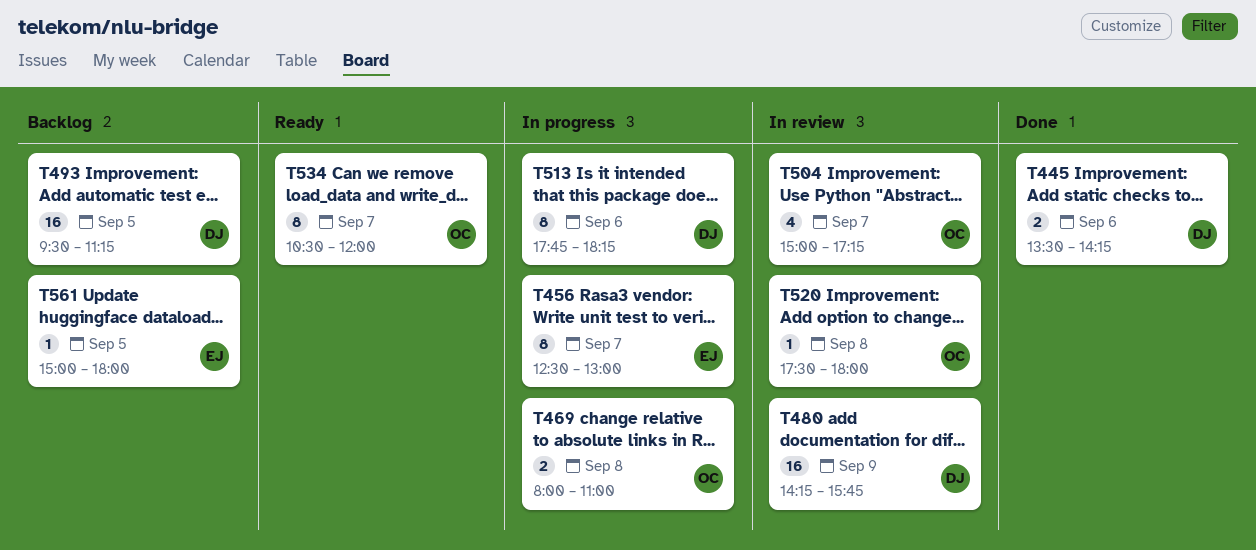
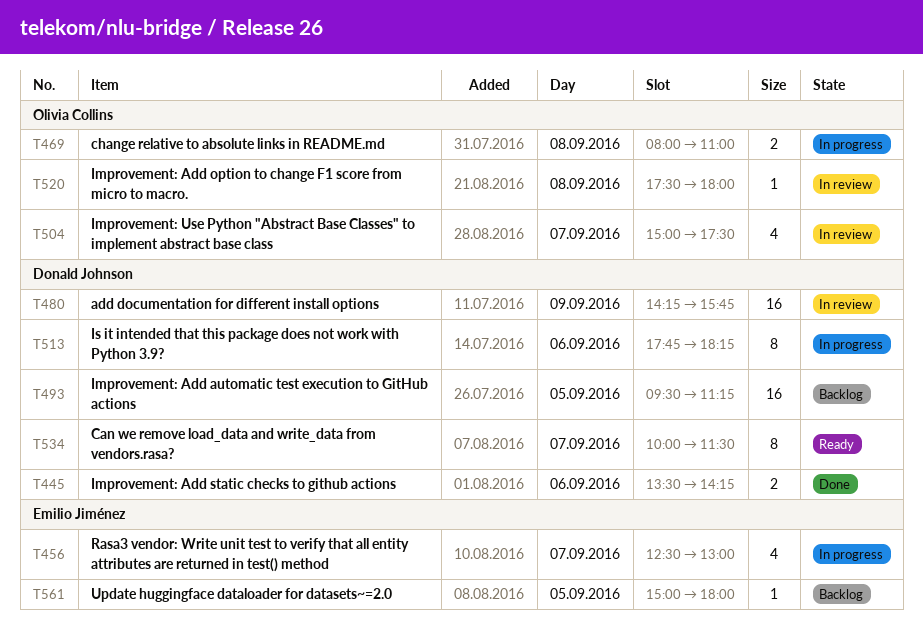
T456, estimate: 8 -> 4
T504, ends: 17:15 -> 17:30
T534, owner: Olivia Collins -> Donald Johnson
T534, begins: 10:30 -> 10:00
T534, ends: 12:00 -> 11:30

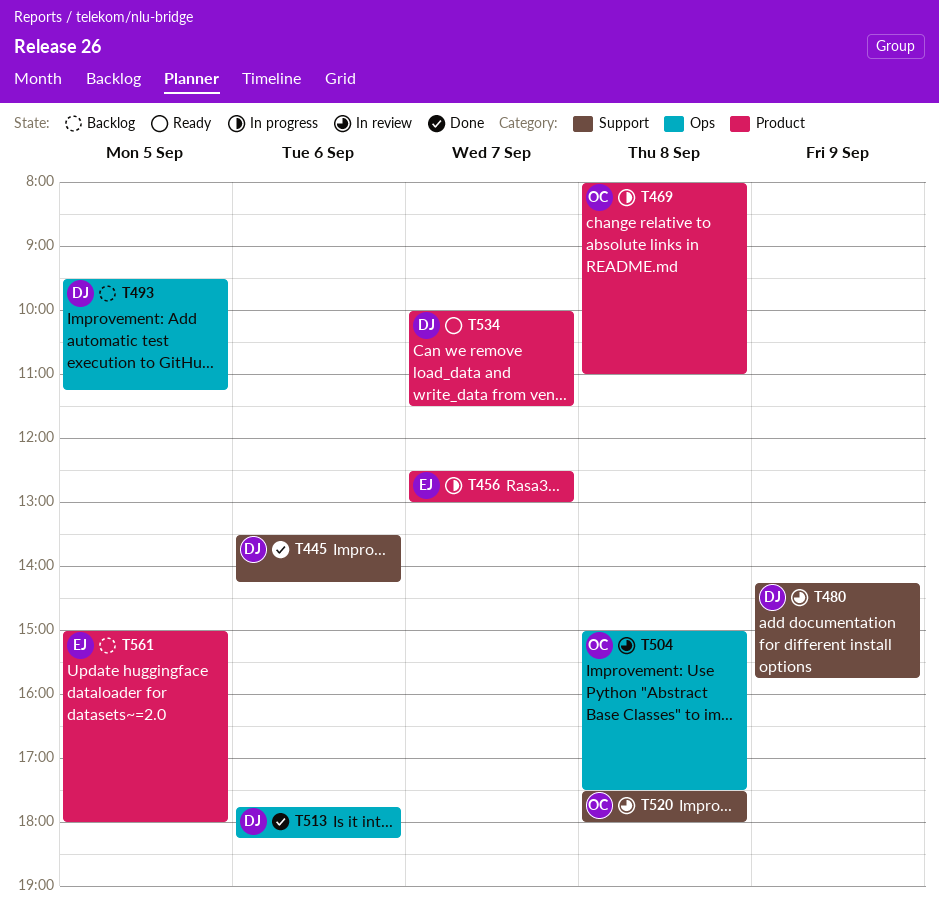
T504, day: Sep 7 -> Sep 8
T513, status: In progress -> Done

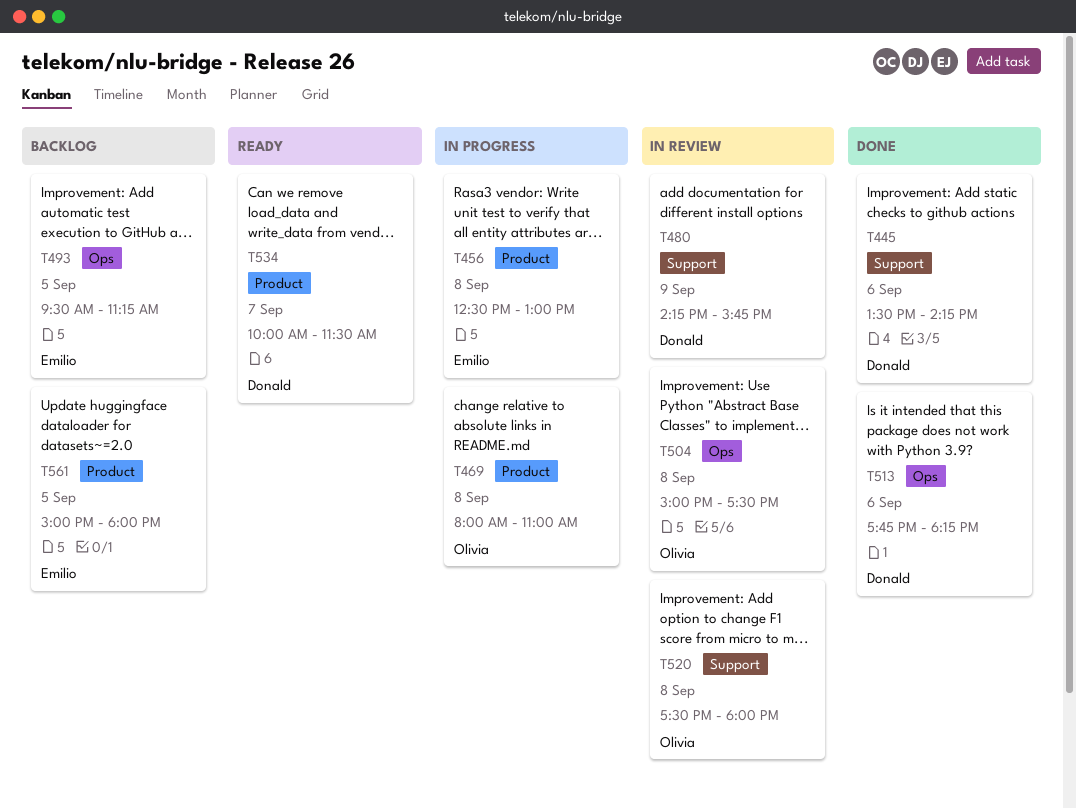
T456, day: Sep 7 -> Sep 8
T493, owner: Donald -> Emilio

